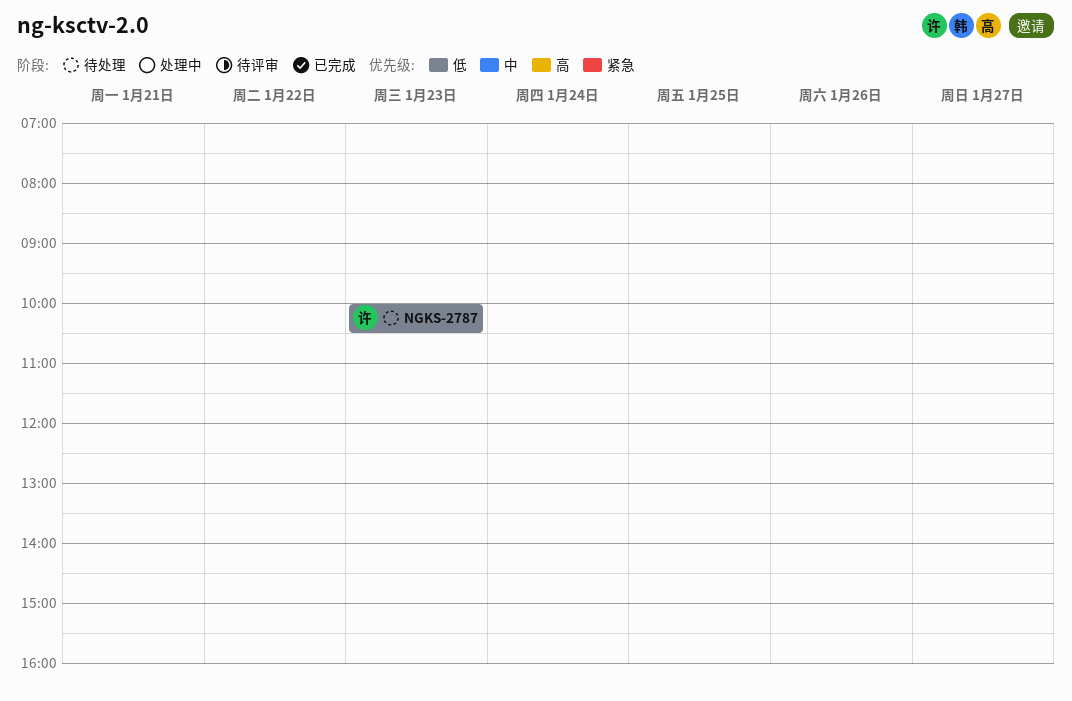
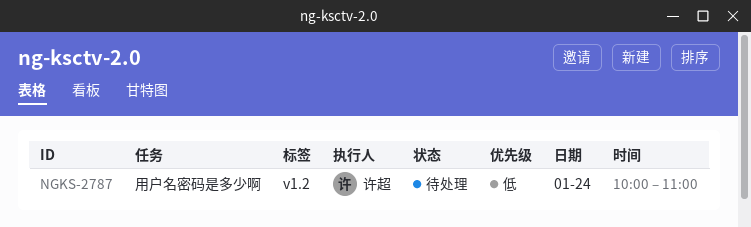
NGKS-2787, day: Jan 23 -> Jan 24
NGKS-2787, ends: 10:30 -> 11:00

